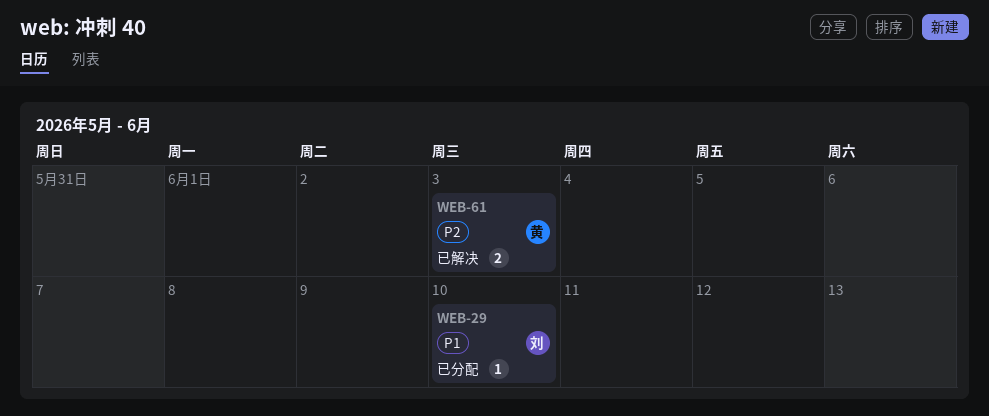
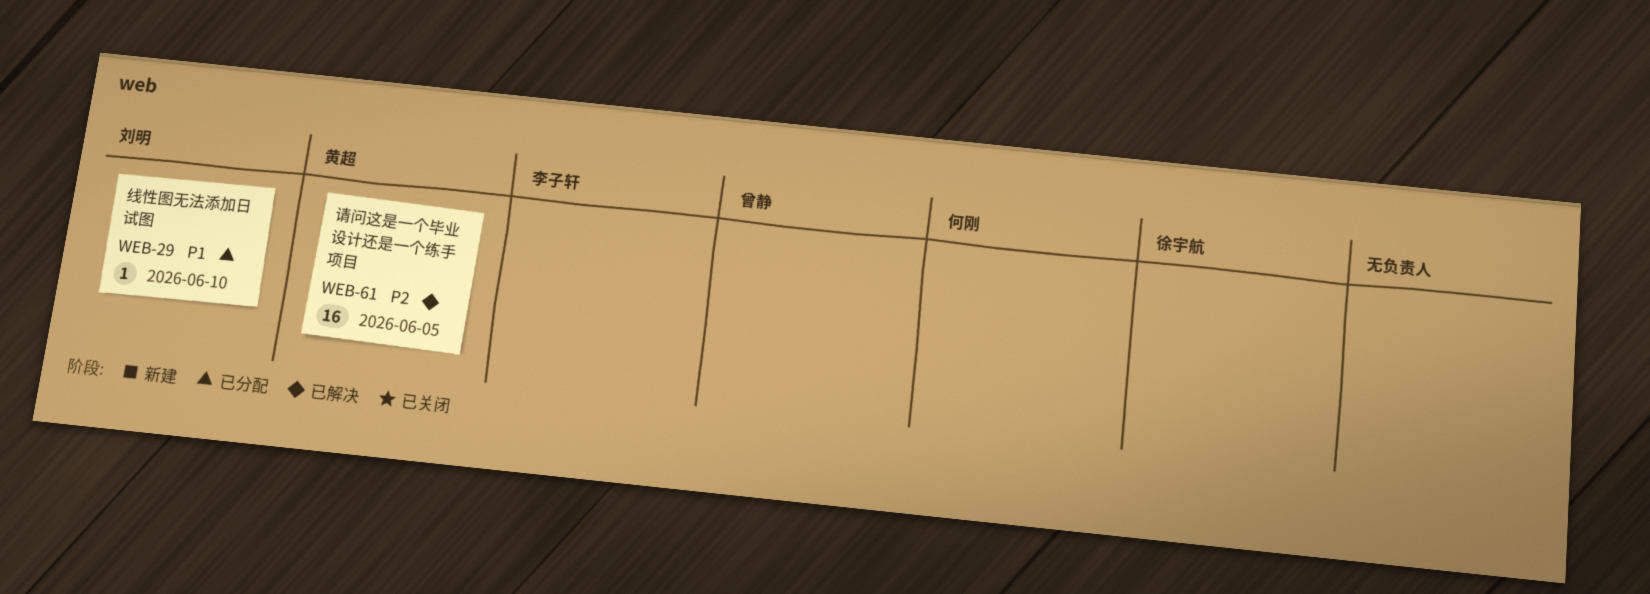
WEB-61, estimate: 2 -> 16
WEB-61, due: Jun 3 -> Jun 5

